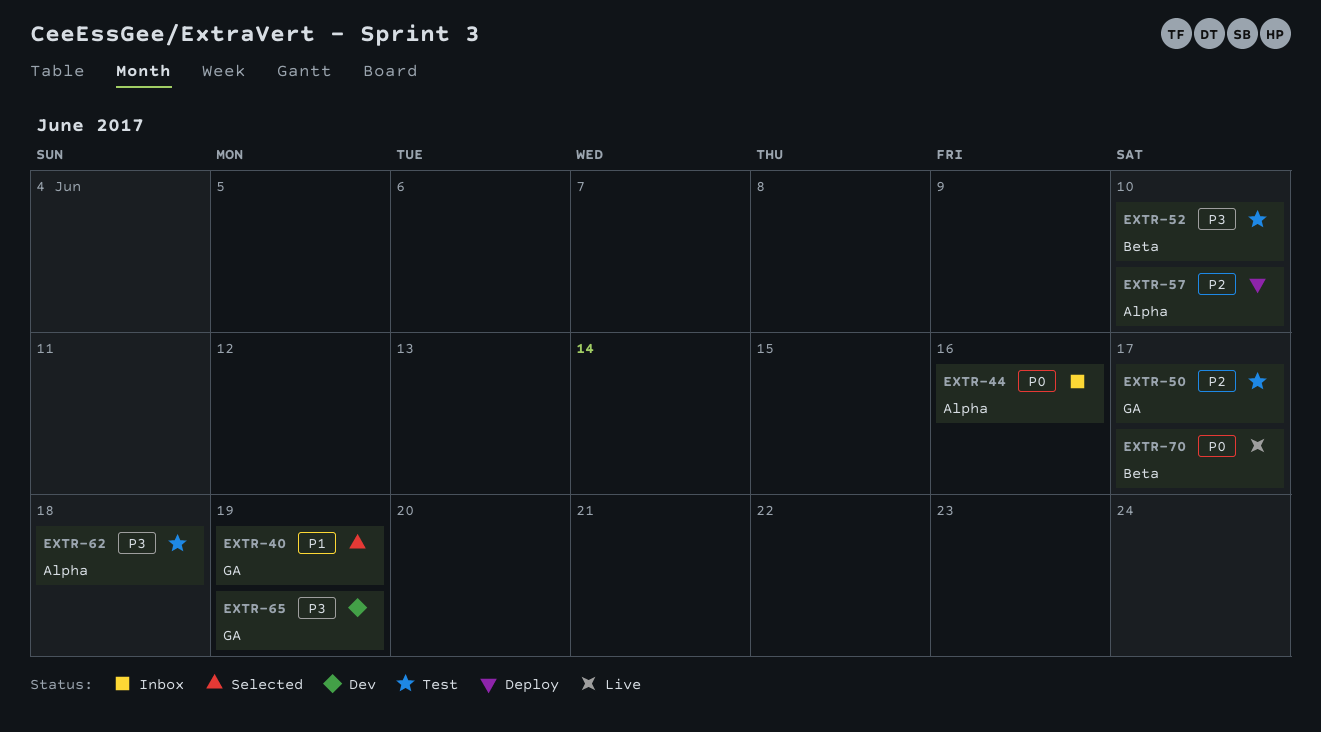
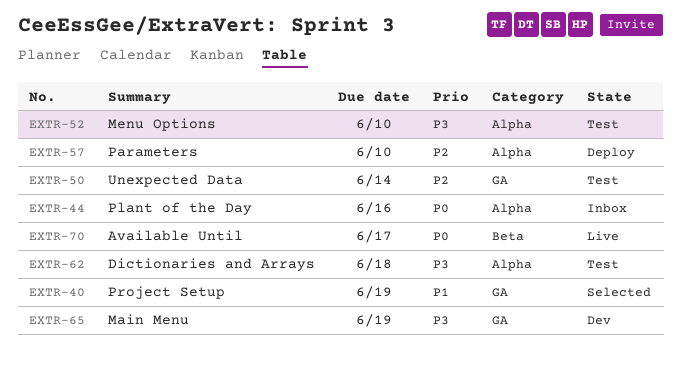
EXTR-50, due: Jun 17 -> Jun 14
EXTR-52, label: Beta -> Alpha

